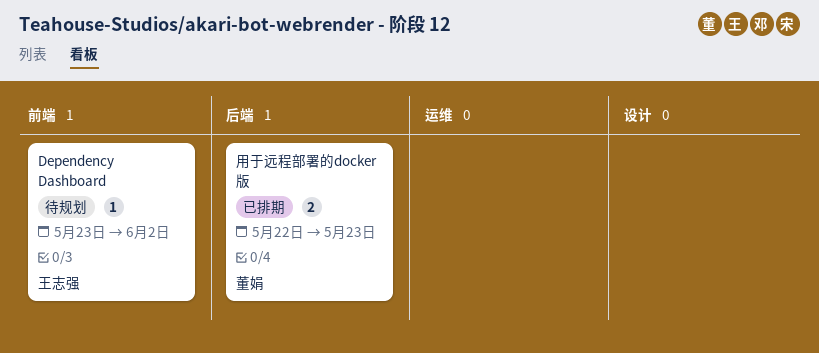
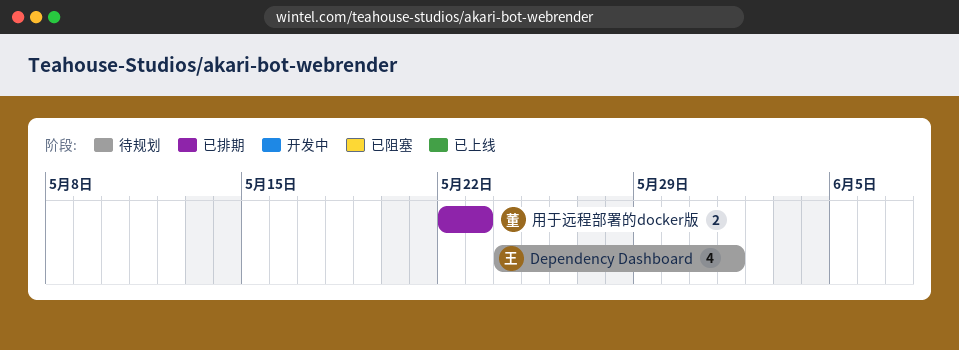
Dependency Dashboard, estimate: 1 -> 4
Dependency Dashboard, start: May 23 -> May 24
Dependency Dashboard, due: Jun 2 -> Jun 1

